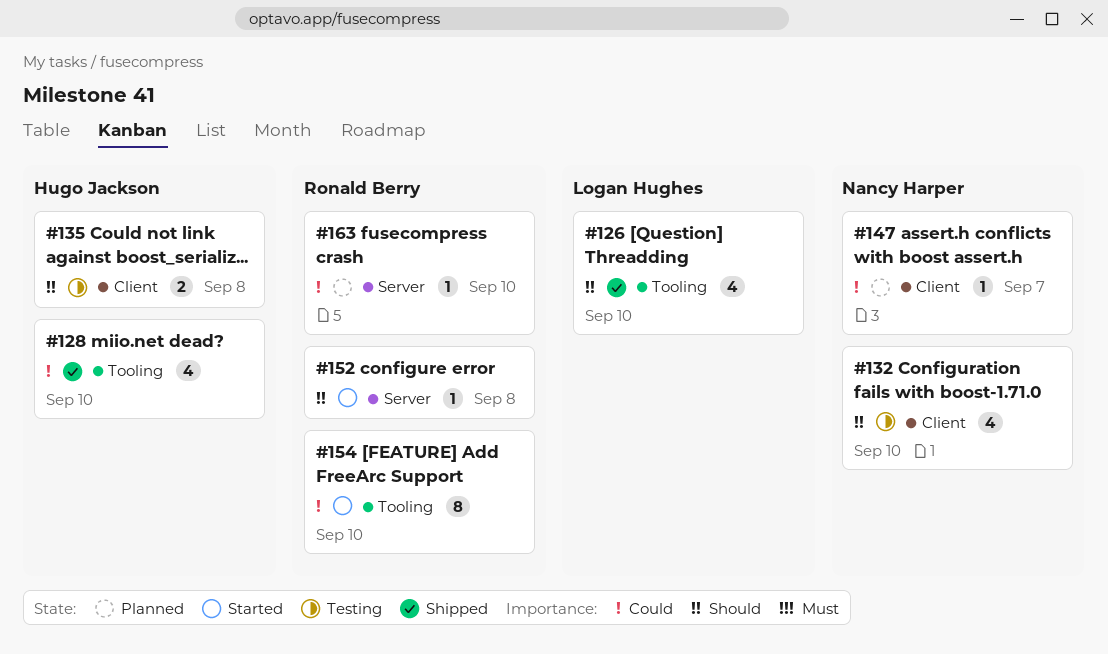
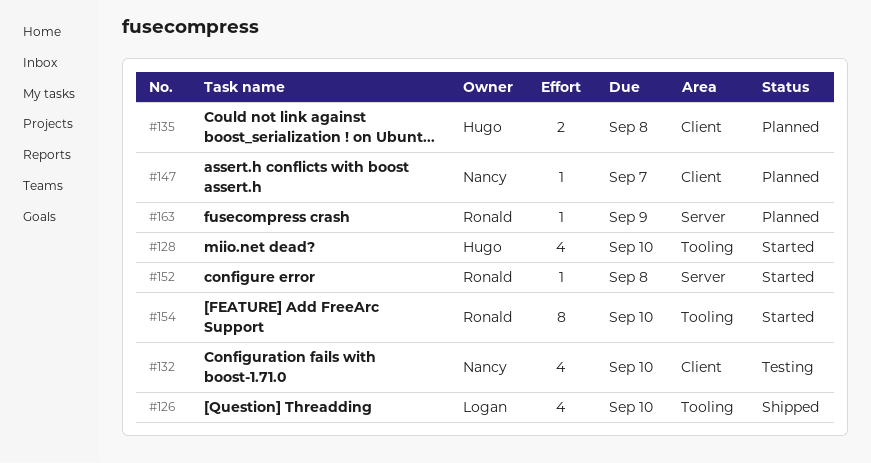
#128, status: Shipped -> Started
#135, status: Testing -> Planned
#163, due: Sep 10 -> Sep 9

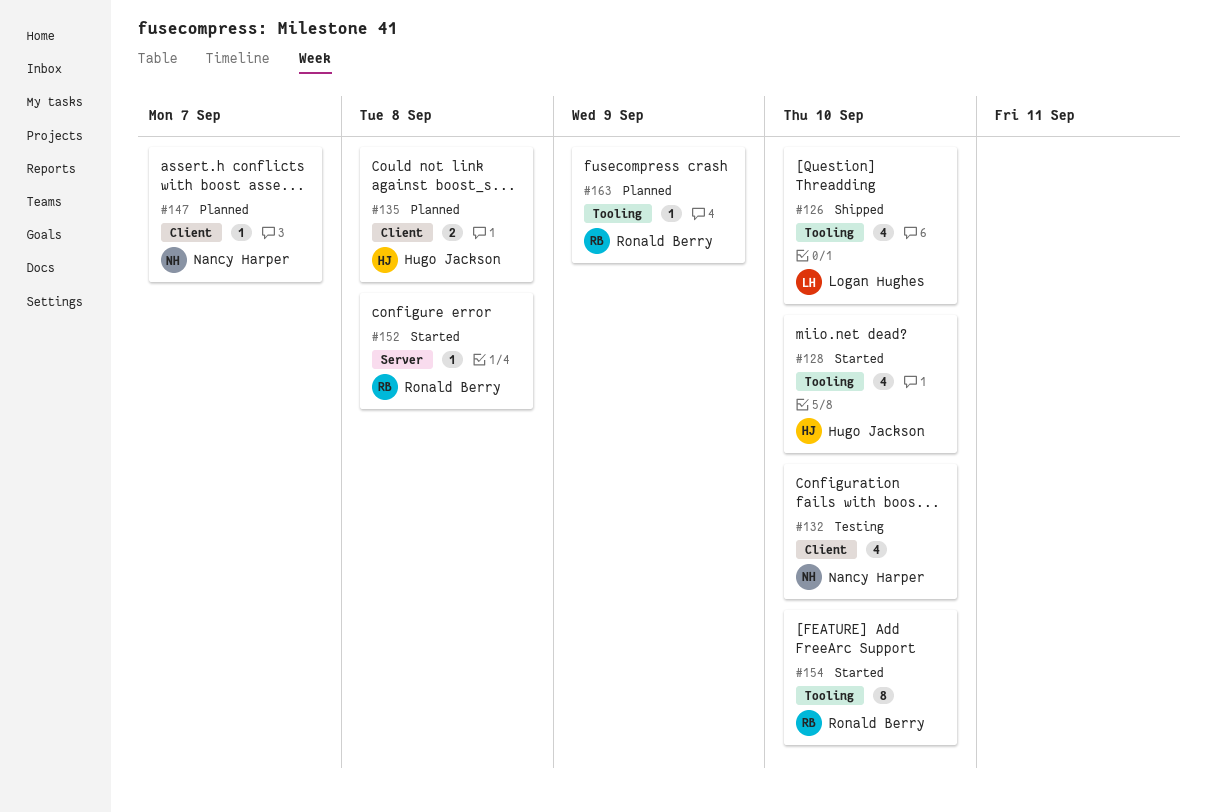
#163, label: Server -> Tooling

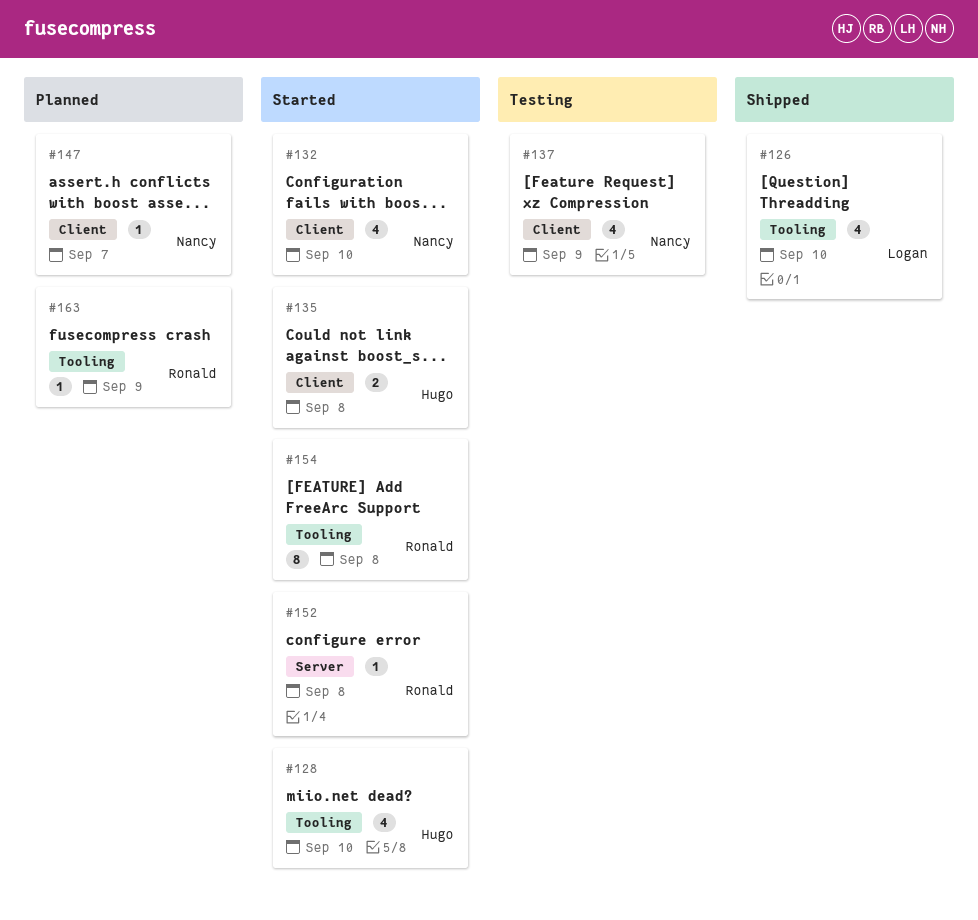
#132, status: Testing -> Started
#135, status: Planned -> Started
#137: none -> present
#154, due: Sep 10 -> Sep 8

